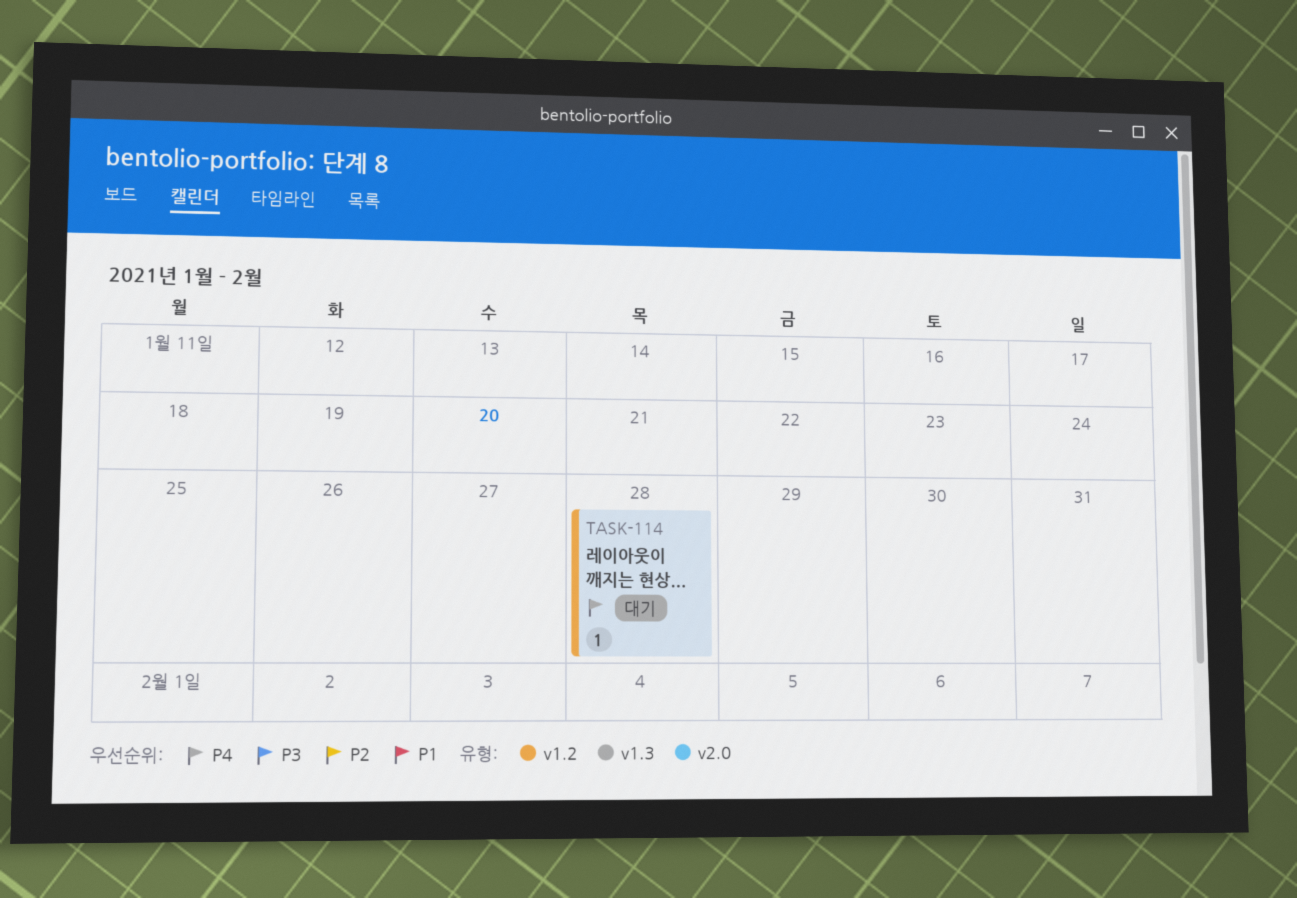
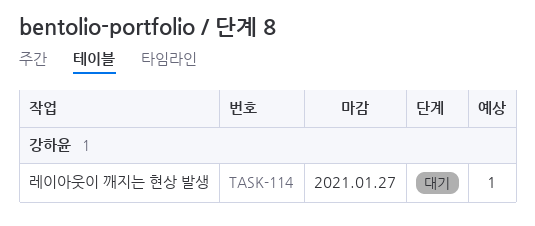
TASK-114, due: Jan 28 -> Jan 27

